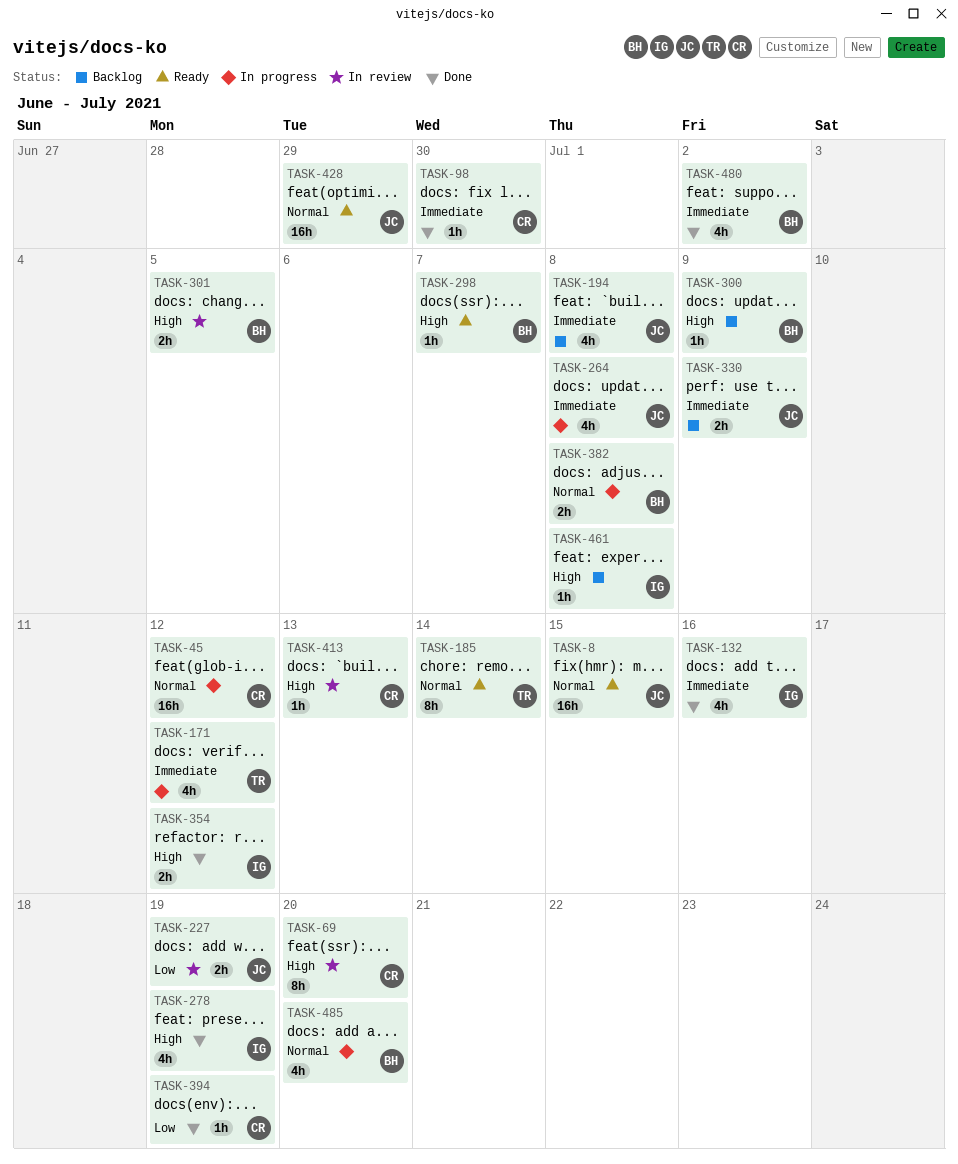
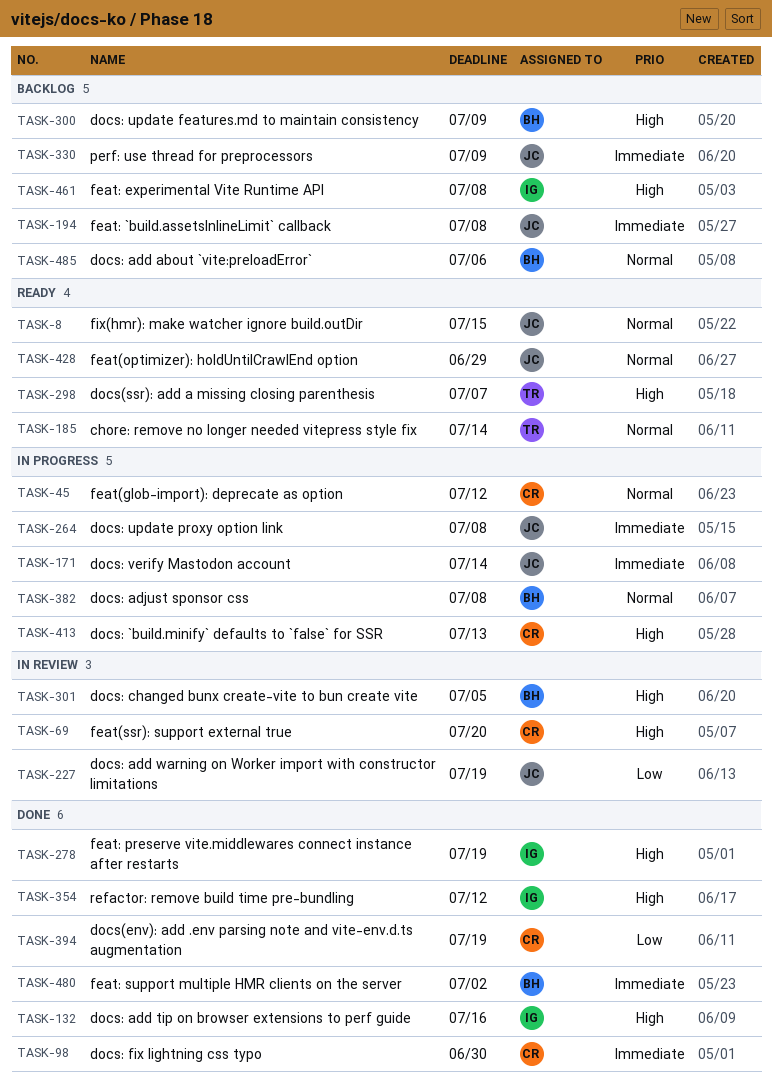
TASK-132, priority: Immediate -> High
TASK-171, owner: TR -> JC
TASK-171, due: Jul 12 -> Jul 14
TASK-298, owner: BH -> TR
TASK-413, status: In review -> In progress
TASK-485, status: In progress -> Backlog
TASK-485, due: Jul 20 -> Jul 6

